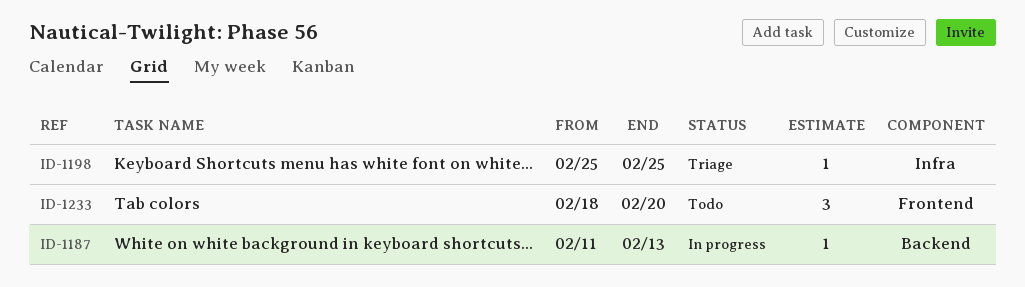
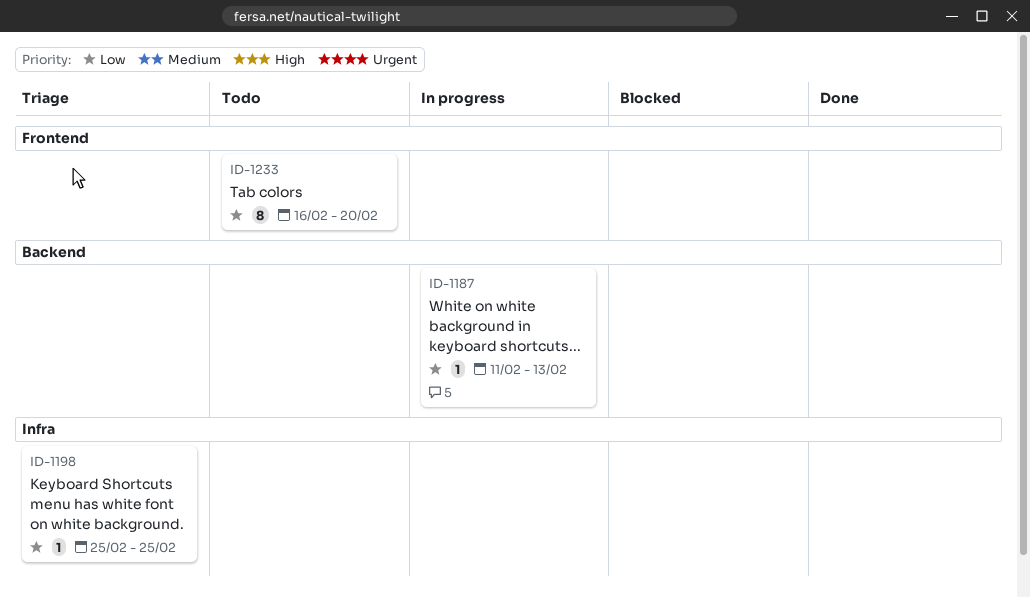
ID-1233, estimate: 3 -> 8
ID-1233, start: Feb 18 -> Feb 16

